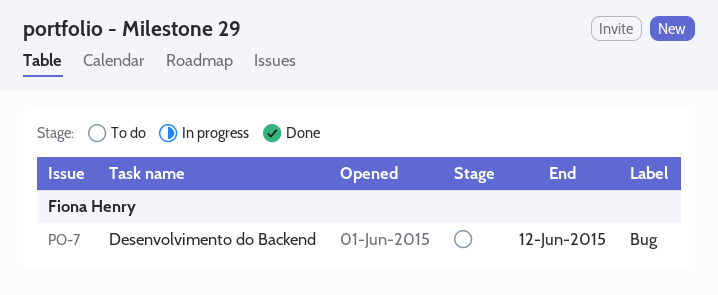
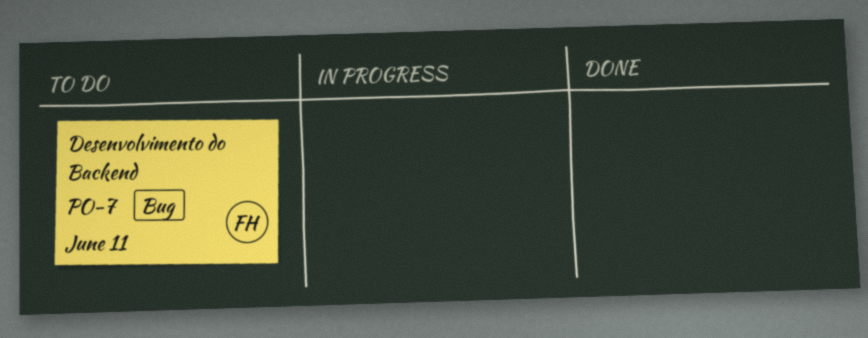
PO-7, due: Jun 12 -> Jun 11

